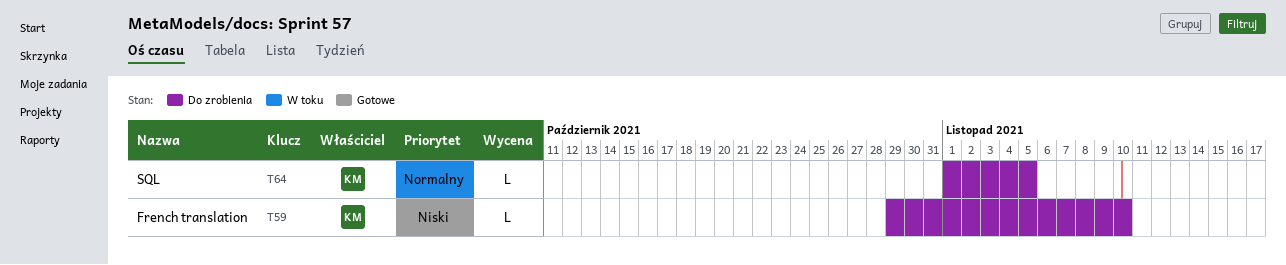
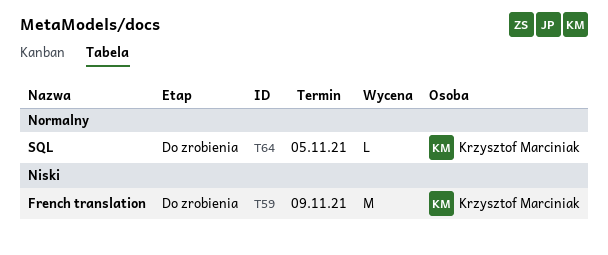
T59, estimate: L -> M
T59, due: Nov 10 -> Nov 9

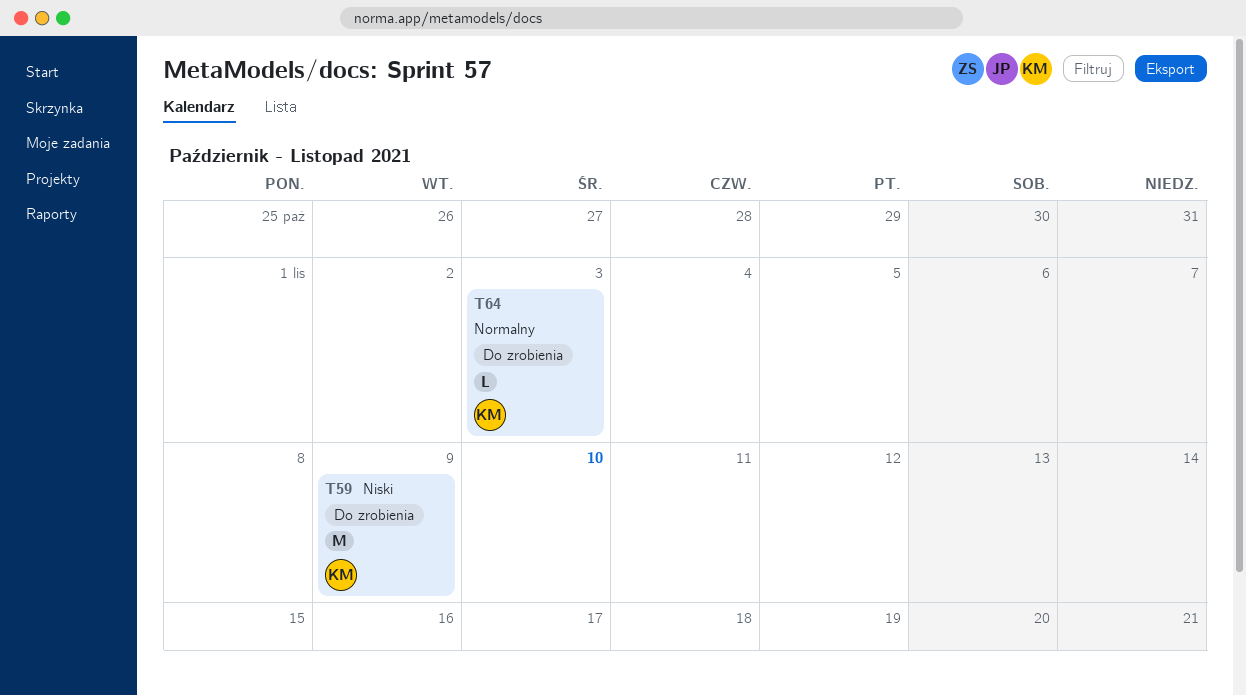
T64, due: Nov 5 -> Nov 3

